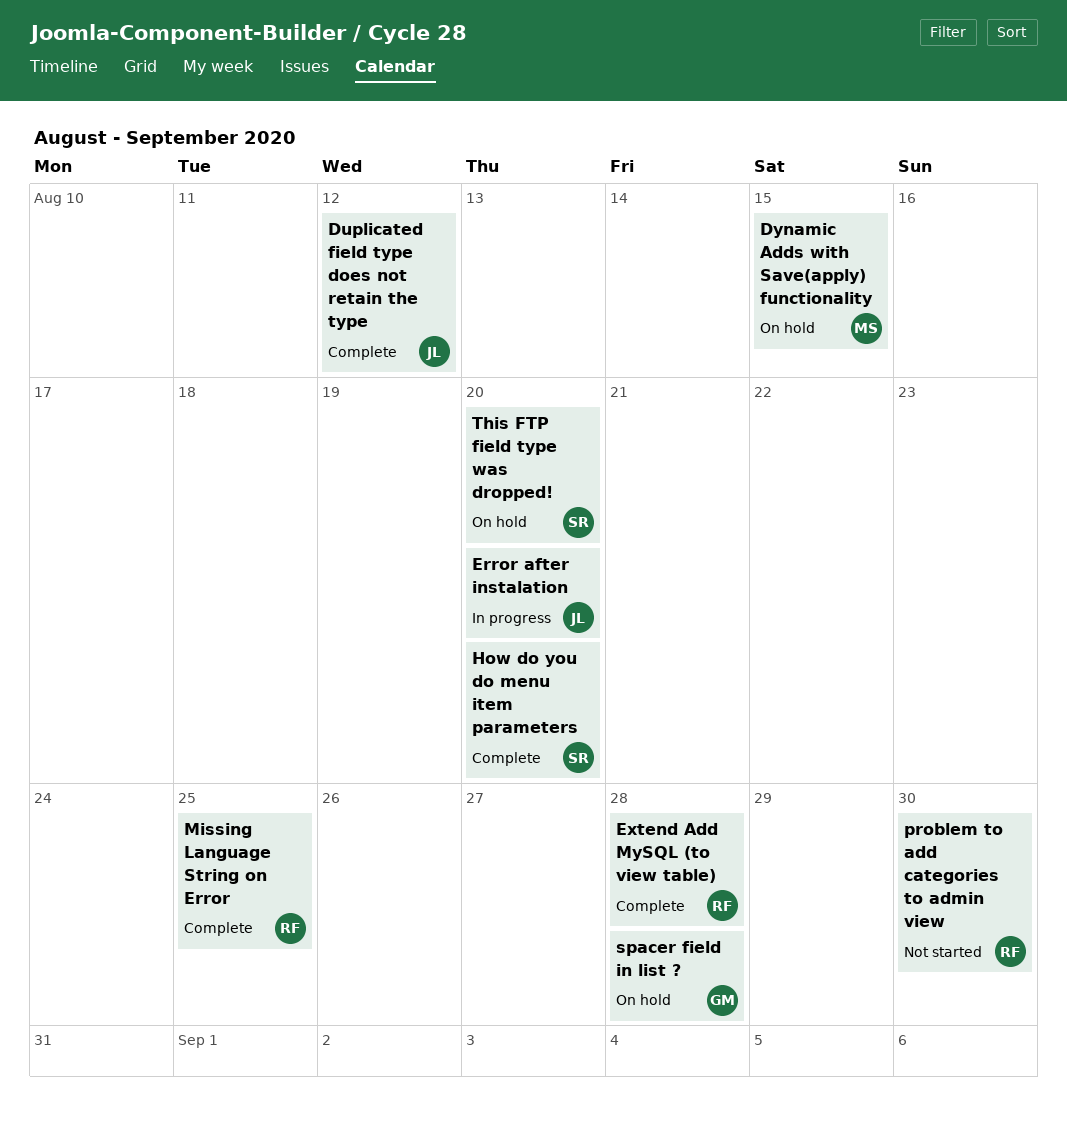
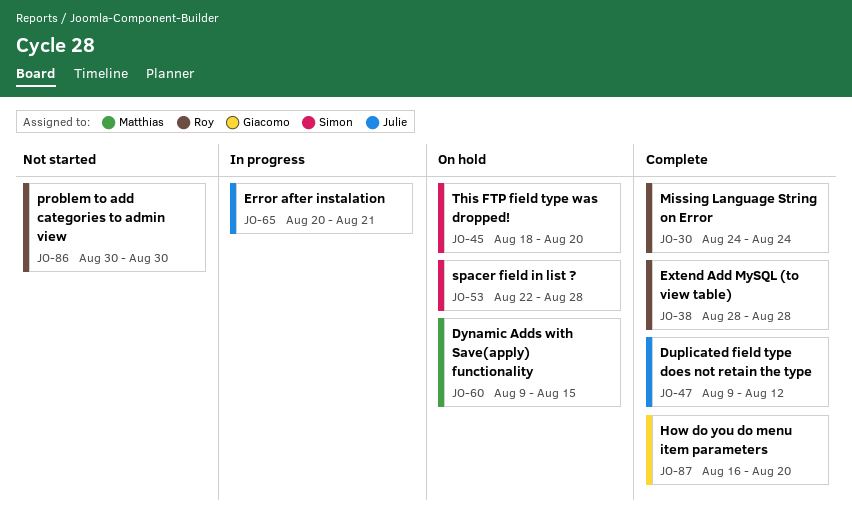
Error after instalation, due: Aug 20 -> Aug 21
How do you do menu item parameters, owner: Simon -> Giacomo
Missing Language String on Error, due: Aug 25 -> Aug 24
spacer field in list ?, owner: Giacomo -> Simon

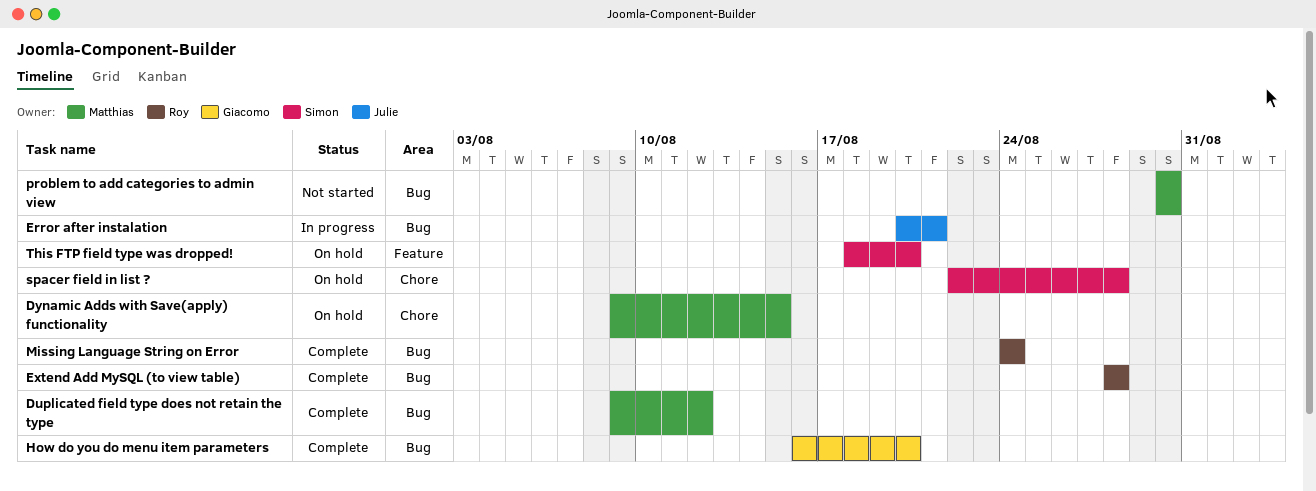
Duplicated field type does not retain the type, owner: Julie -> Matthias
problem to add categories to admin view, owner: Roy -> Matthias

